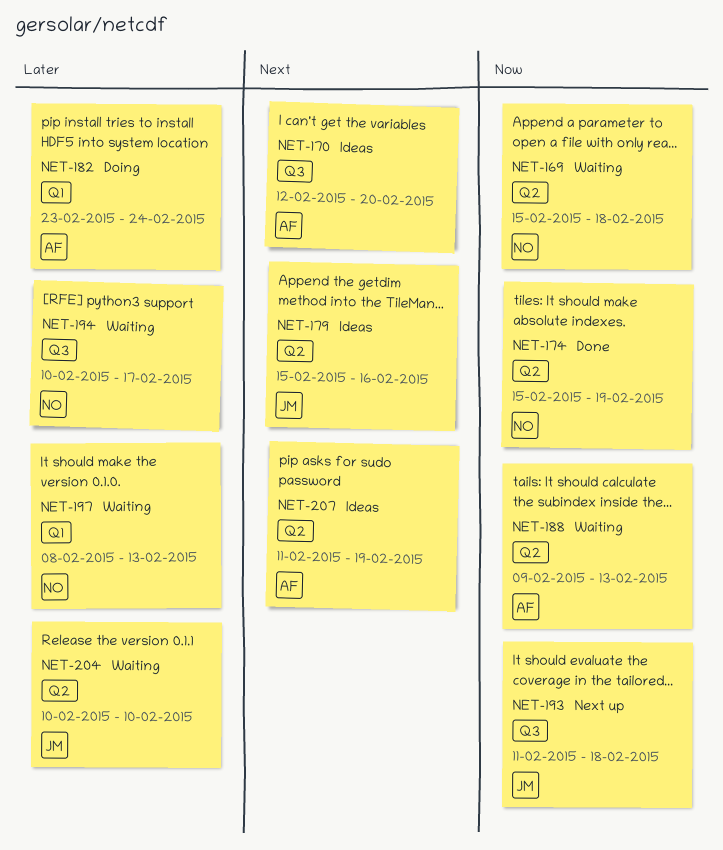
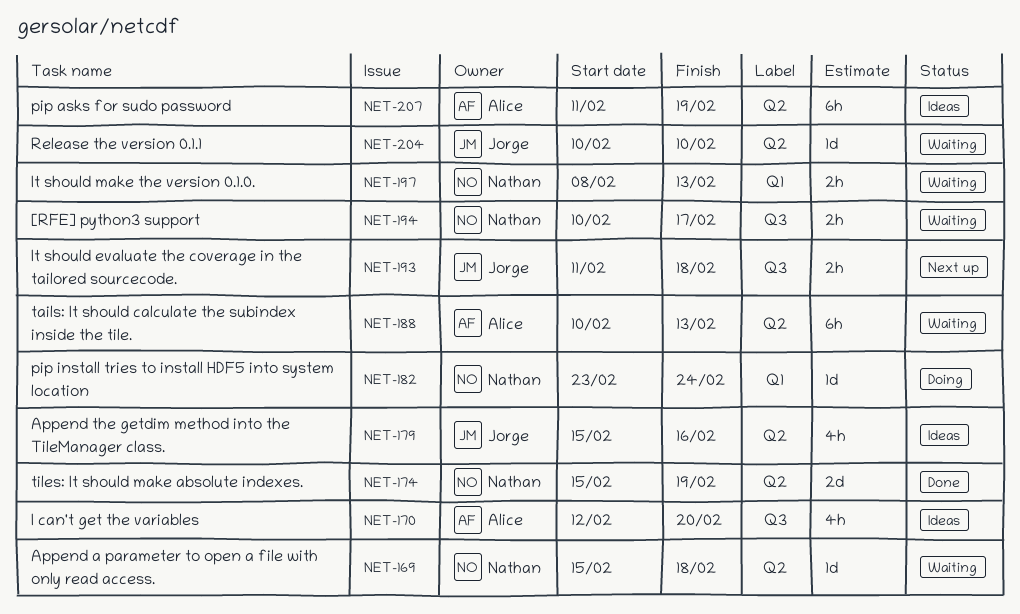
NET-182, owner: Alice -> Nathan
NET-188, start: Feb 9 -> Feb 10

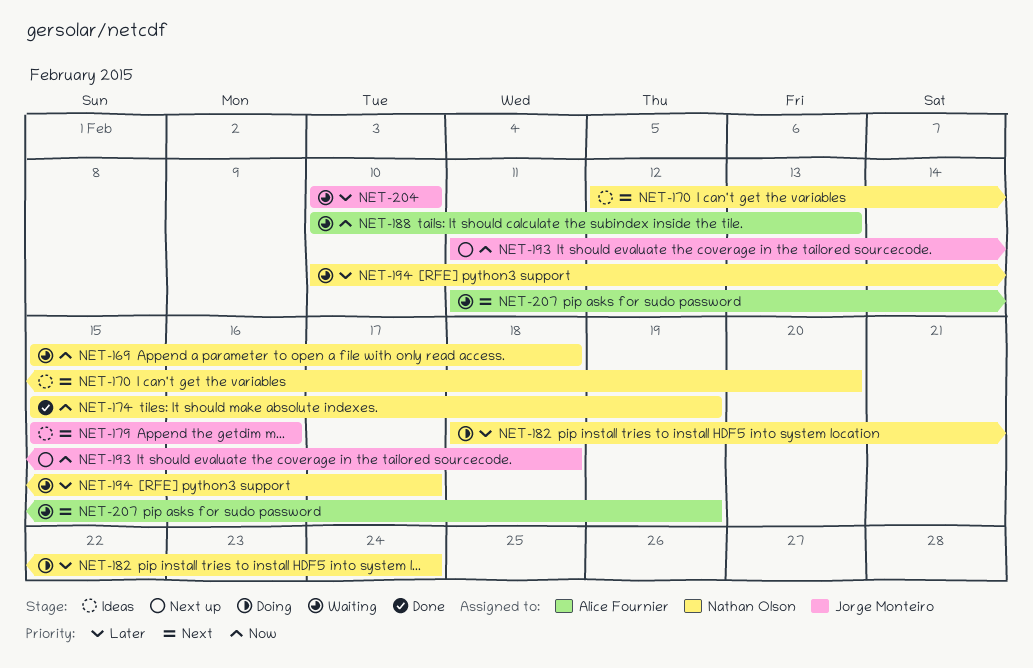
NET-170, owner: Alice Fournier -> Nathan Olson
NET-182, start: Feb 23 -> Feb 18
NET-197: present -> none
NET-207, status: Ideas -> Waiting

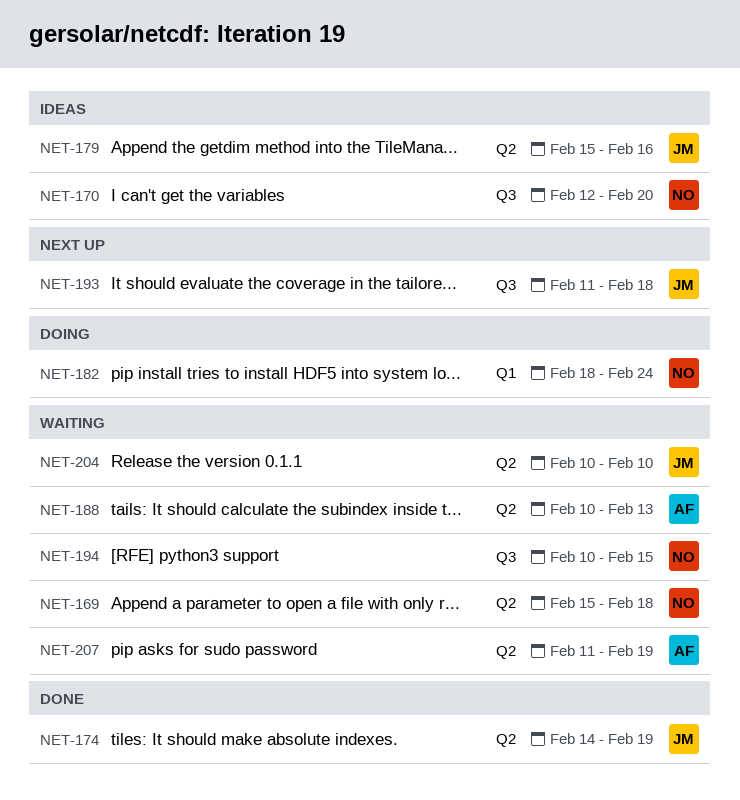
NET-174, owner: Nathan Olson -> Jorge Monteiro
NET-174, start: Feb 15 -> Feb 14
NET-194, due: Feb 17 -> Feb 15

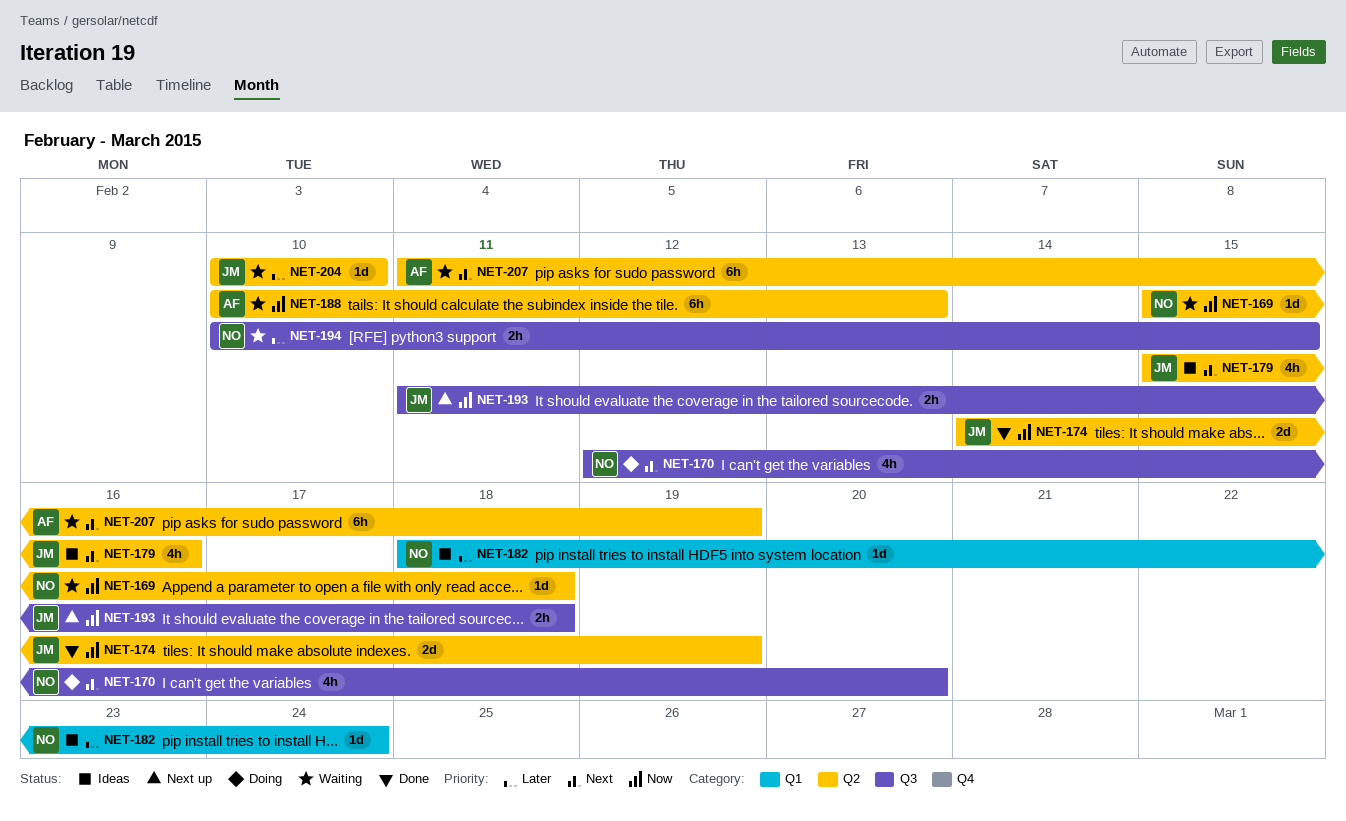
NET-170, status: Ideas -> Doing
NET-182, status: Doing -> Ideas

